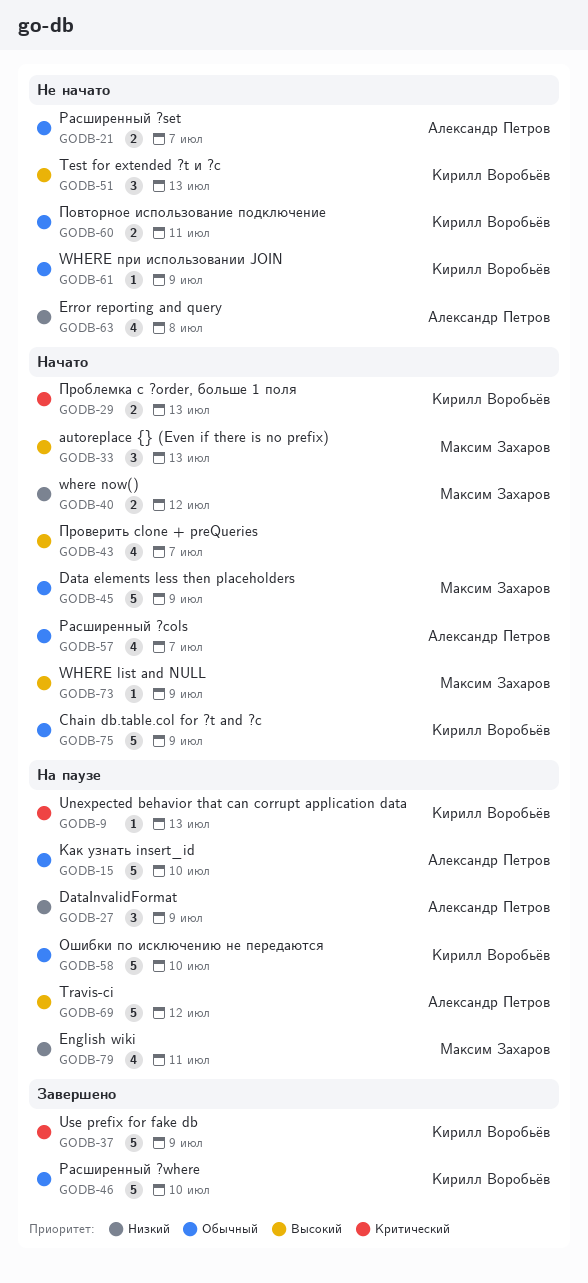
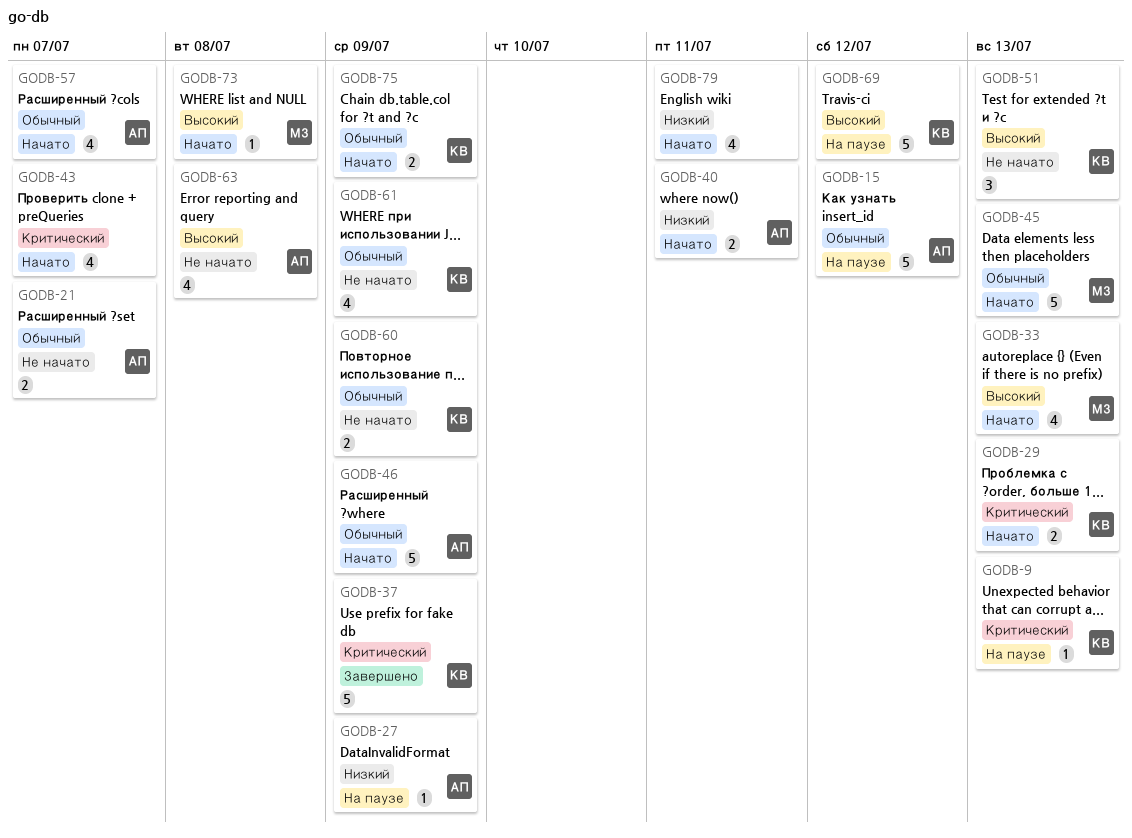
GODB-15, due: Jul 10 -> Jul 12
GODB-27, estimate: 3 -> 1
GODB-33, estimate: 3 -> 4
GODB-40, owner: Максим Захаров -> Александр Петров
GODB-40, due: Jul 12 -> Jul 11
GODB-43, priority: Высокий -> Критический
GODB-45, due: Jul 9 -> Jul 13
GODB-46, status: Завершено -> Начато
GODB-46, owner: Кирилл Воробьёв -> Александр Петров
GODB-46, due: Jul 10 -> Jul 9
GODB-58: present -> none
GODB-60, due: Jul 11 -> Jul 9
GODB-61, estimate: 1 -> 4
GODB-63, priority: Низкий -> Высокий
GODB-69, owner: Александр Петров -> Кирилл Воробьёв
GODB-73, due: Jul 9 -> Jul 8
GODB-75, estimate: 5 -> 2
GODB-79, status: На паузе -> Начато
GODB-79, owner: Максим Захаров -> none

